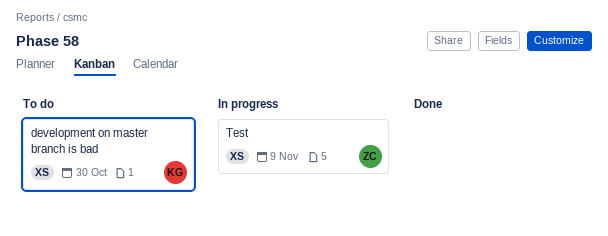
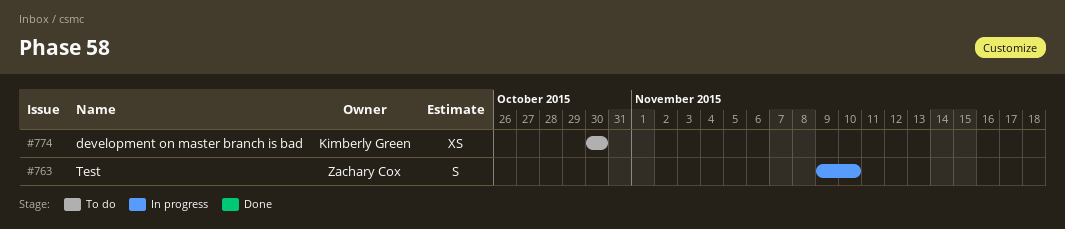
Test, estimate: XS -> S
Test, due: Nov 9 -> Nov 10

